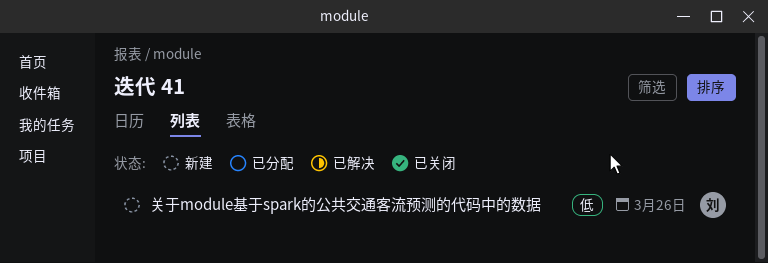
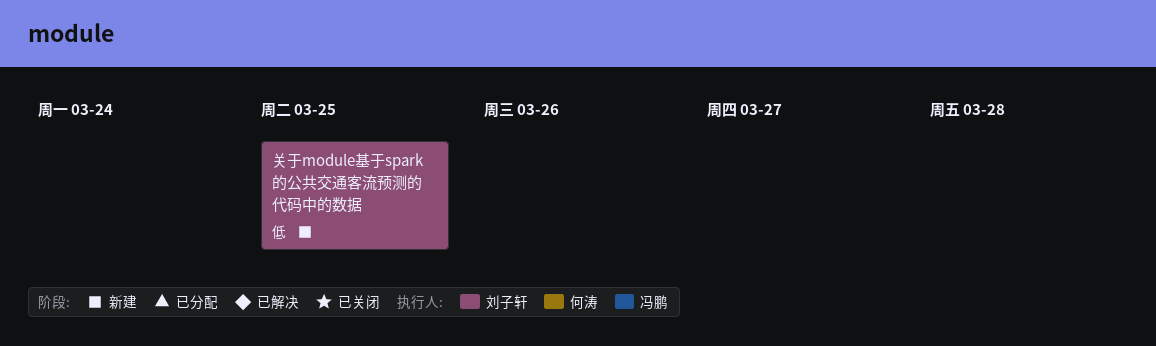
关于module基于spark的公共交通客流预测的代码中的数据, due: Mar 26 -> Mar 25

